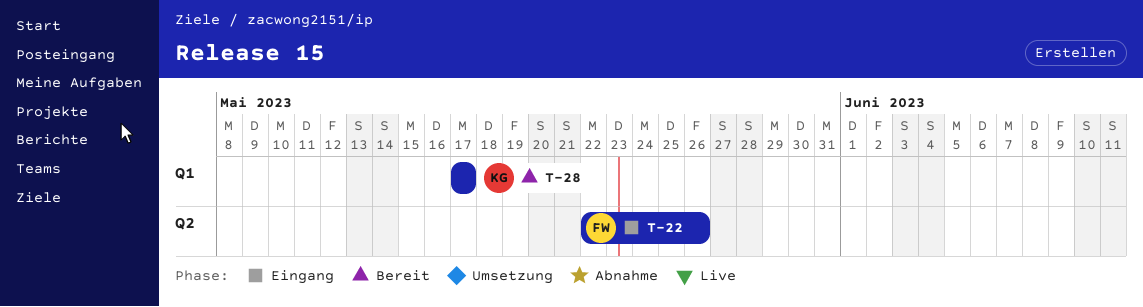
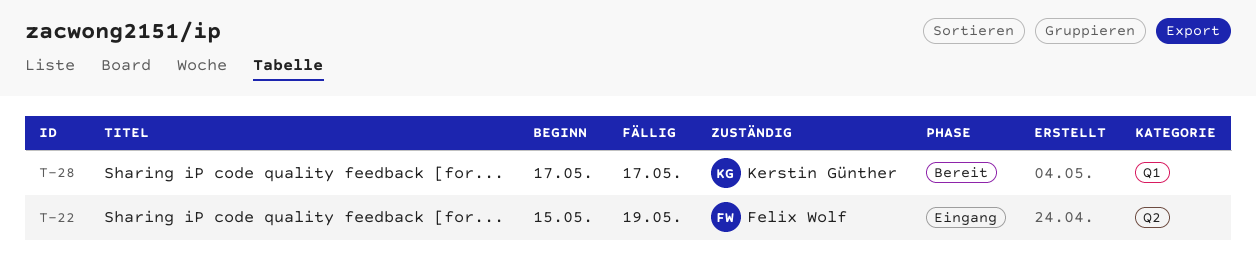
T-22, start: May 22 -> May 15
T-22, due: May 26 -> May 19

